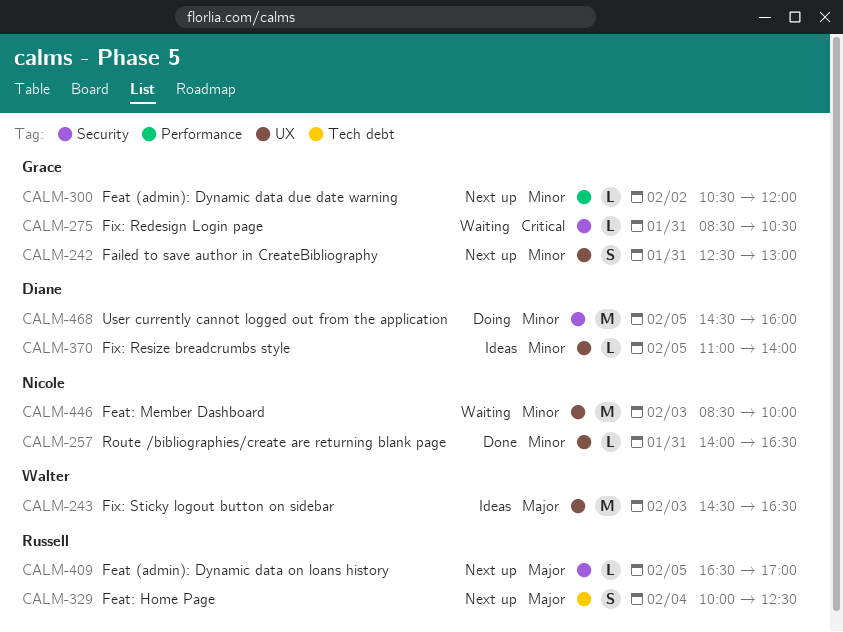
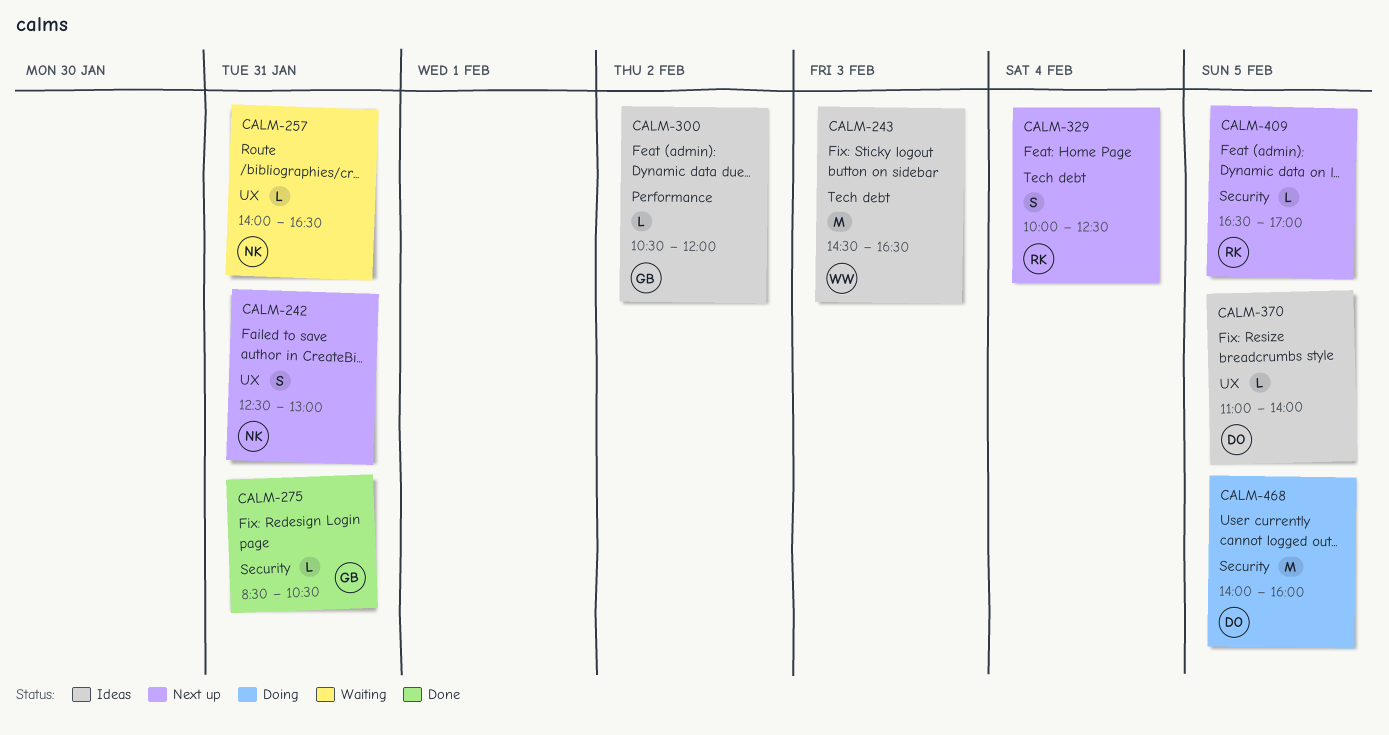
CALM-242, owner: Grace -> Nicole
CALM-243, label: UX -> Tech debt
CALM-257, status: Done -> Waiting
CALM-275, status: Waiting -> Done
CALM-300, status: Next up -> Ideas
CALM-446: present -> none
CALM-468, begins: 14:30 -> 14:00

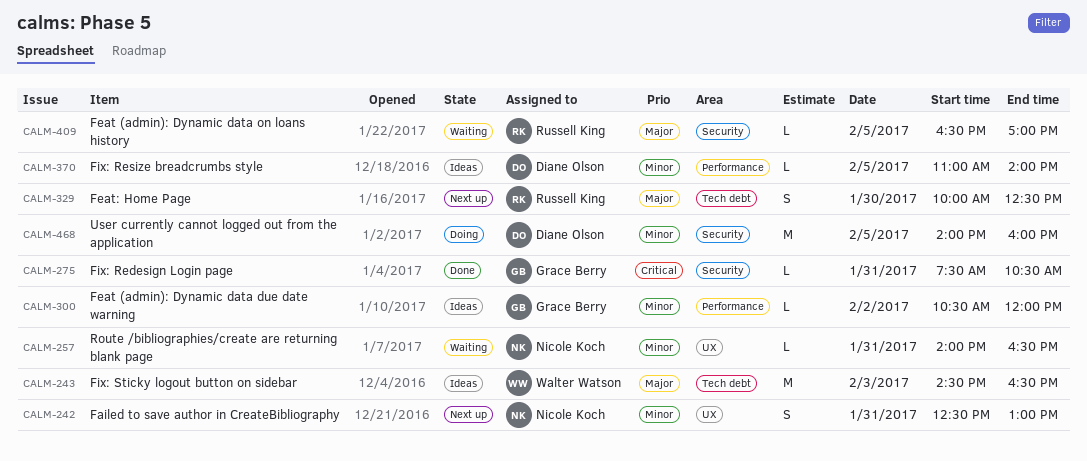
CALM-275, begins: 08:30 -> 07:30
CALM-329, day: Feb 4 -> Jan 30
CALM-370, label: UX -> Performance
CALM-409, status: Next up -> Waiting

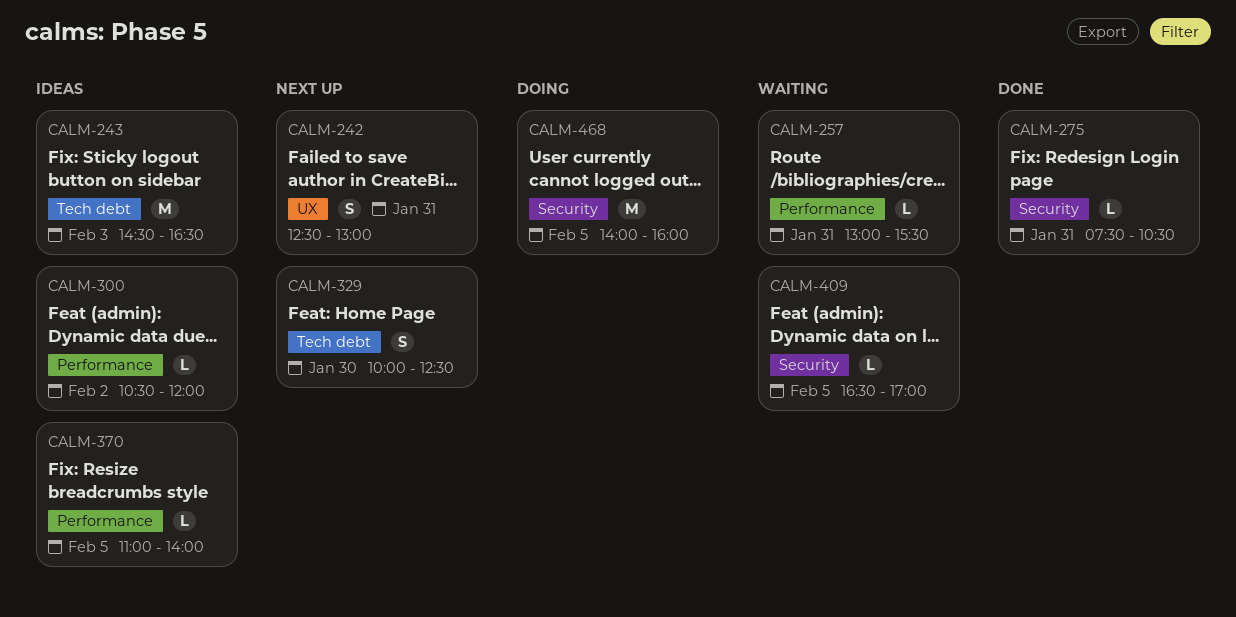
CALM-257, label: UX -> Performance
CALM-257, begins: 14:00 -> 13:00
CALM-257, ends: 16:30 -> 15:30

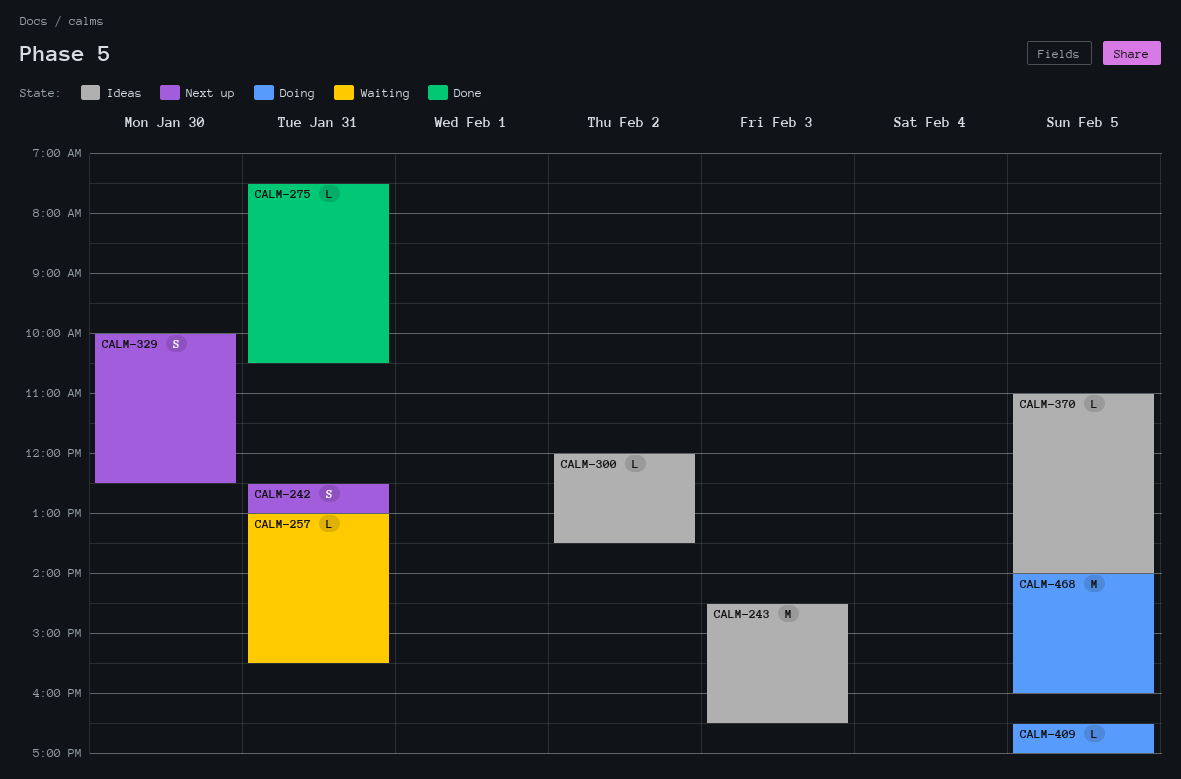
CALM-300, begins: 10:30 -> 12:00
CALM-300, ends: 12:00 -> 13:30
CALM-409, status: Waiting -> Doing

